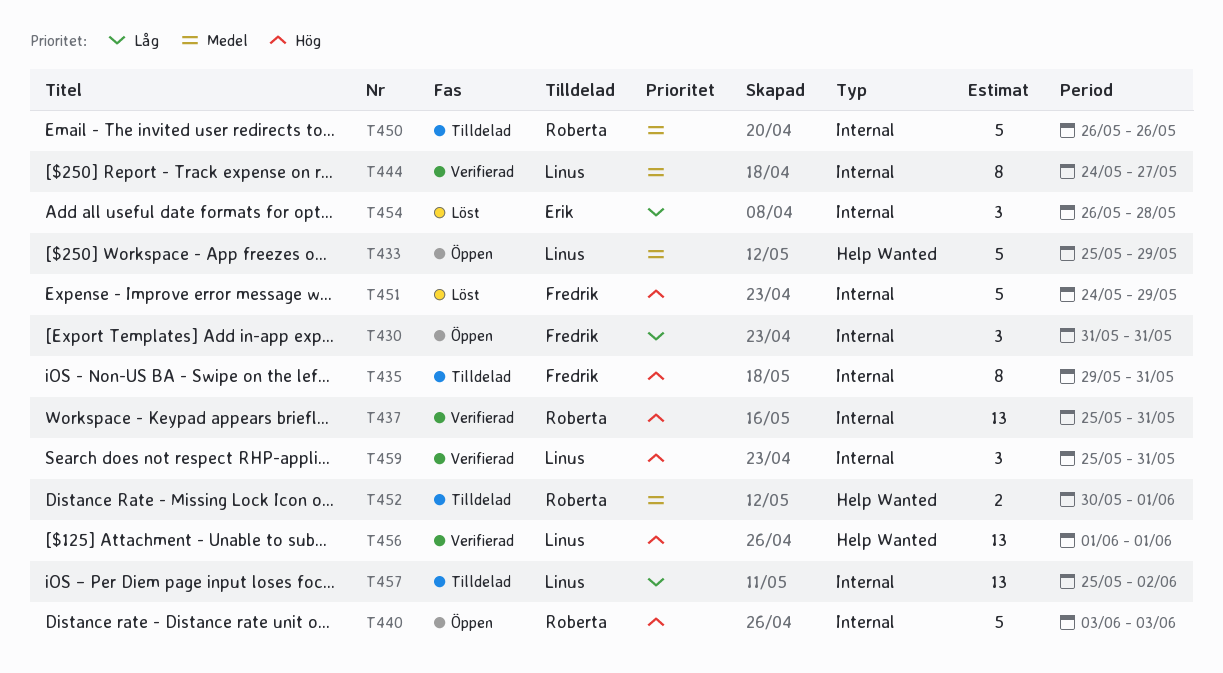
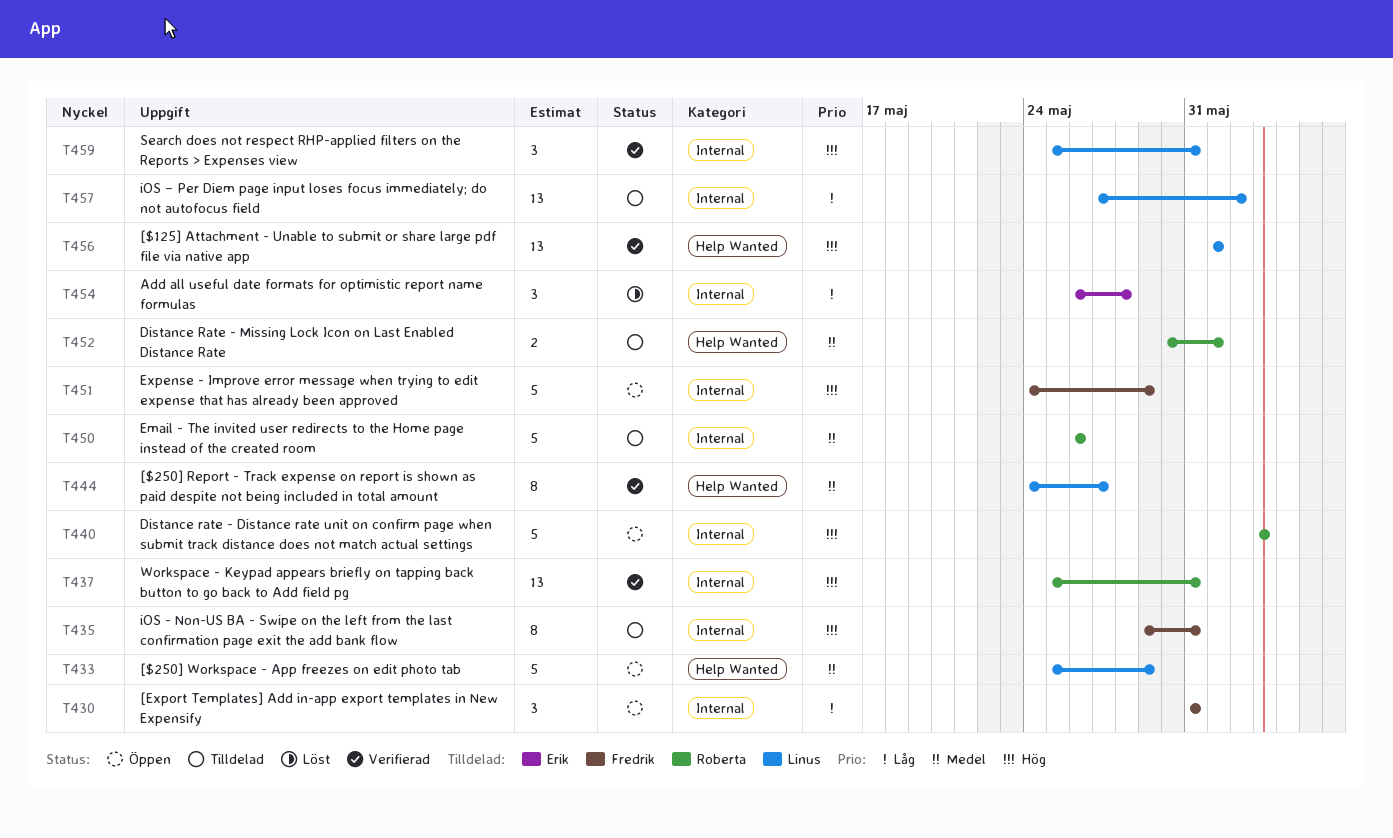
T444, label: Internal -> Help Wanted
T451, status: Löst -> Öppen
T457, start: May 25 -> May 27

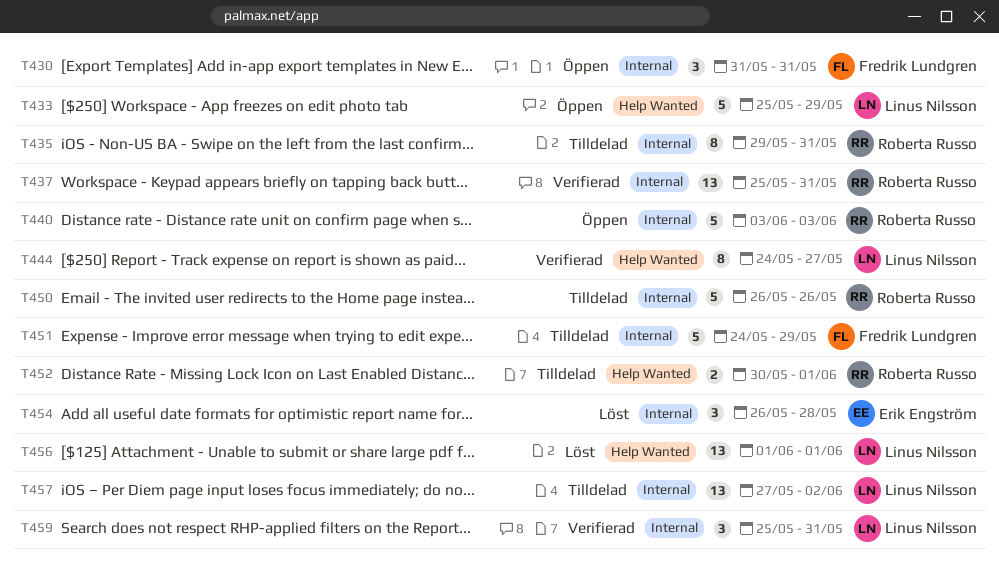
T435, owner: Fredrik Lundgren -> Roberta Russo
T451, status: Öppen -> Tilldelad
T456, status: Verifierad -> Löst

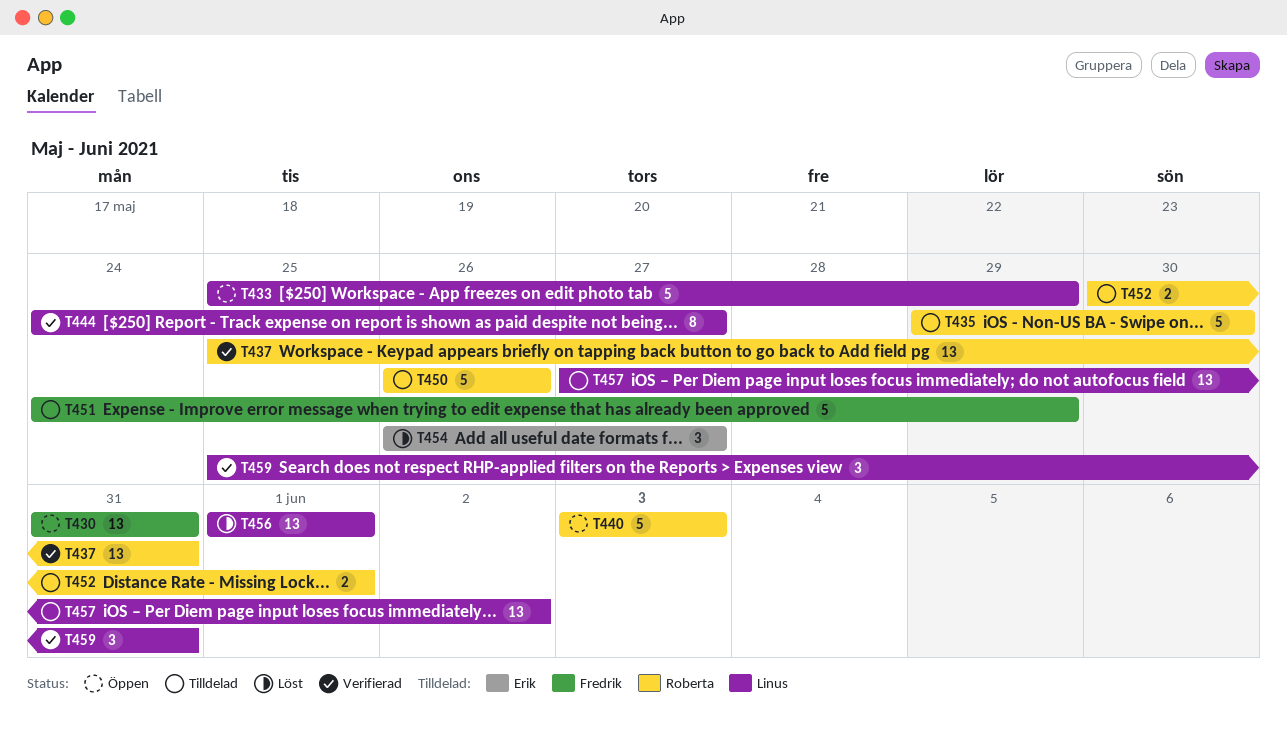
T430, estimate: 3 -> 13
T435, estimate: 8 -> 5
T435, due: May 31 -> May 30
T454, due: May 28 -> May 27

